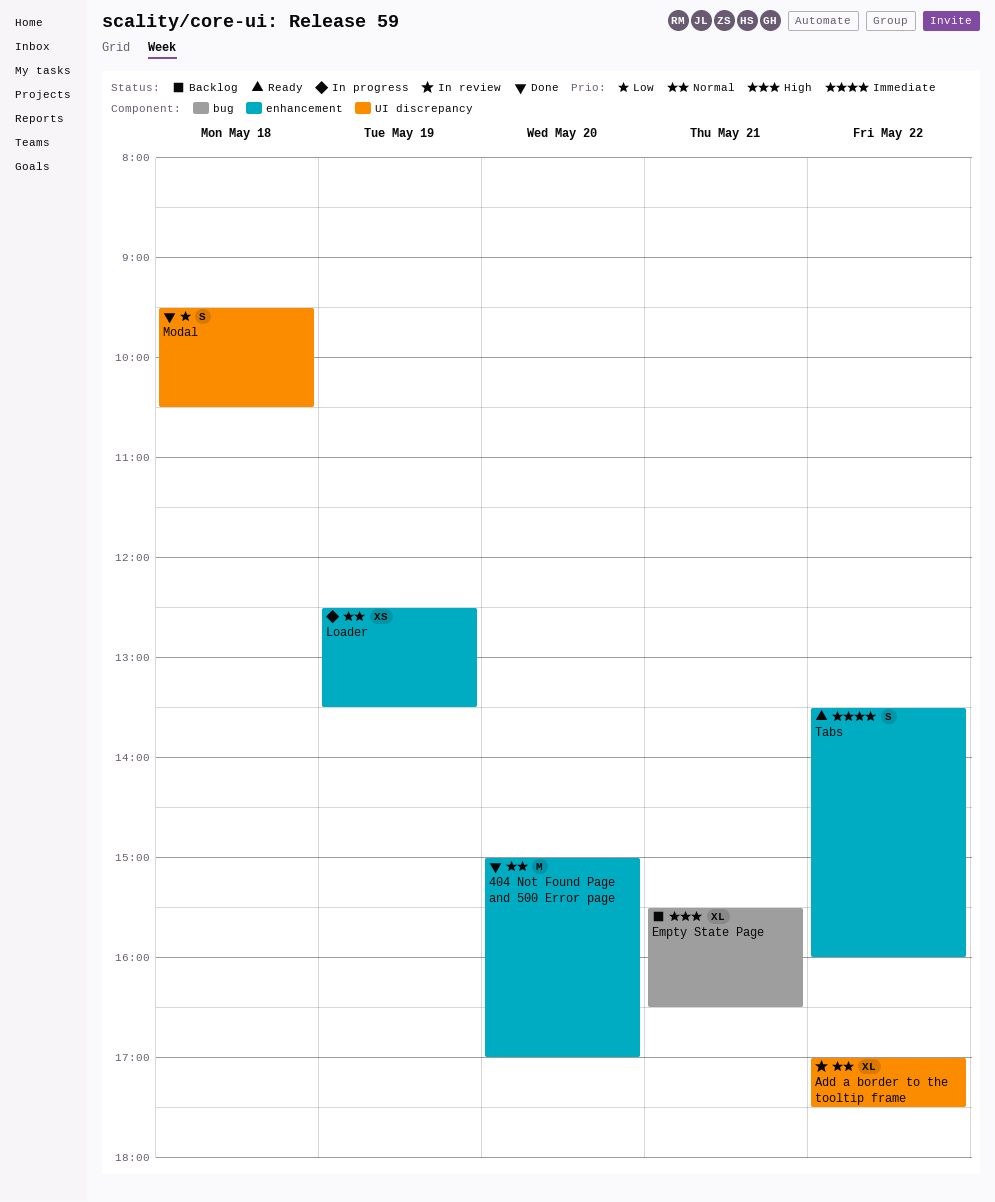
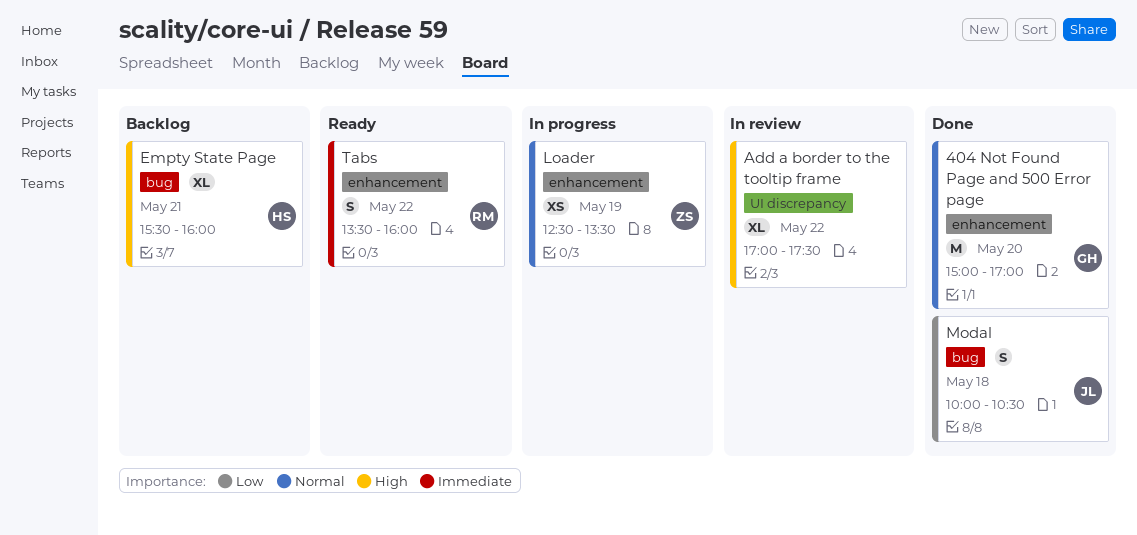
Add a border to the tooltip frame, priority: Normal -> High
Empty State Page, ends: 16:30 -> 16:00
Modal, label: UI discrepancy -> bug
Modal, begins: 09:30 -> 10:00

